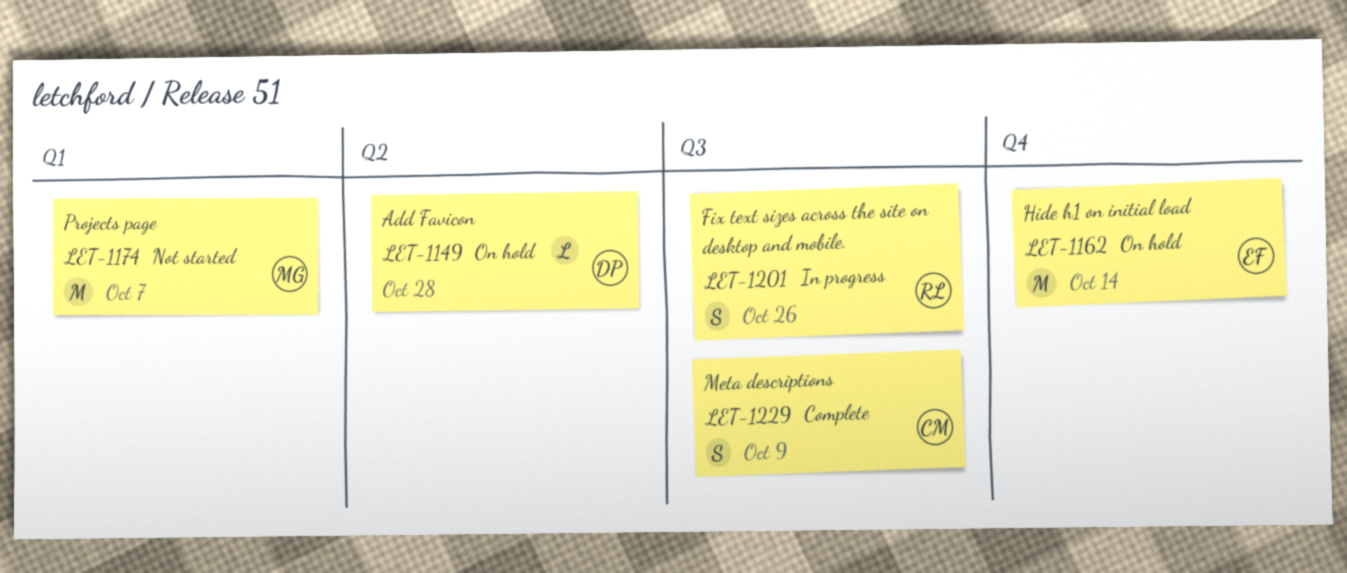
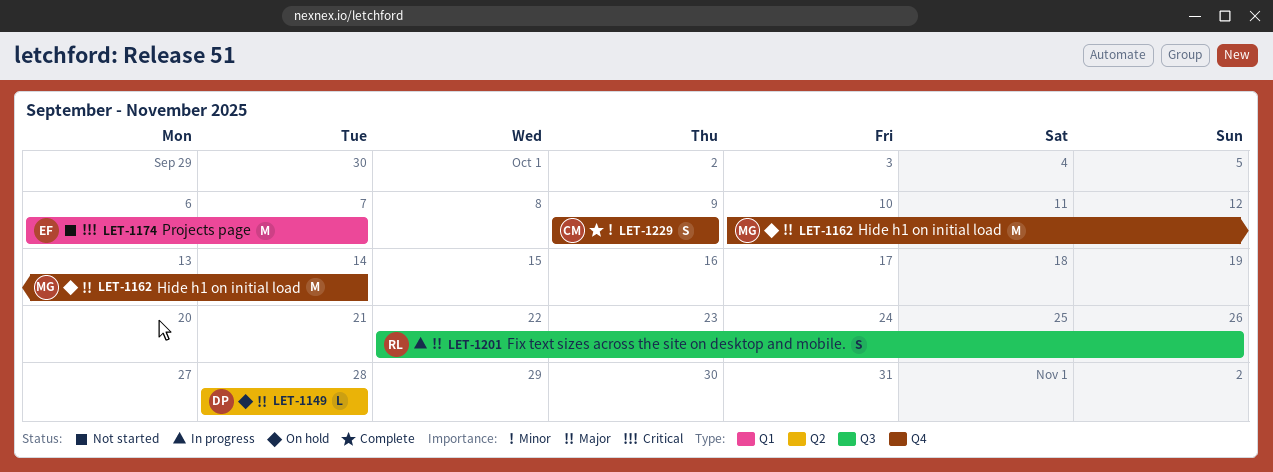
LET-1162, owner: EF -> MG
LET-1174, owner: MG -> EF
LET-1229, label: Q3 -> Q4

